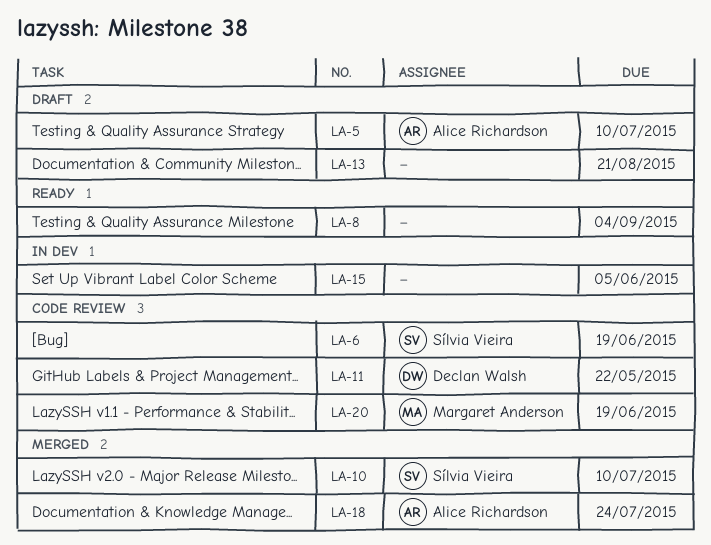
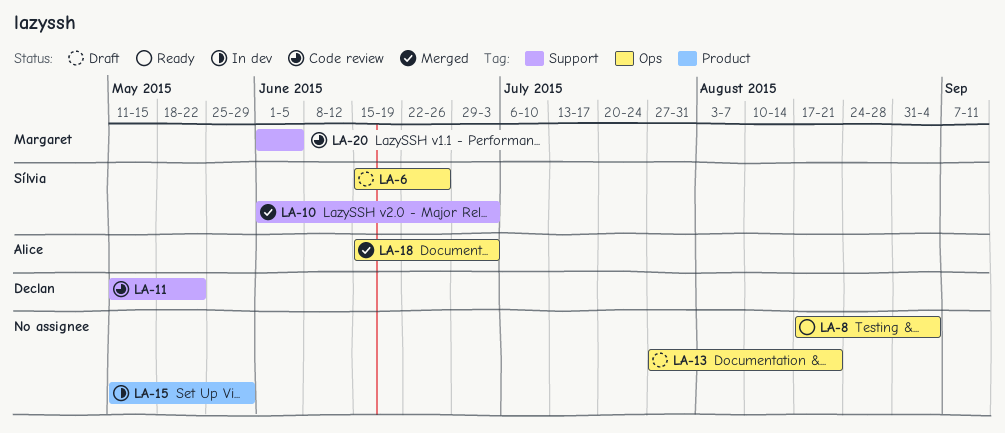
LA-5: present -> none
LA-6, status: Code review -> Draft
LA-6, due: Jun 19 -> Jun 26
LA-10, due: Jul 10 -> Jul 3
LA-15, due: Jun 5 -> May 29
LA-18, due: Jul 24 -> Jul 3
LA-20, due: Jun 19 -> Jun 5

